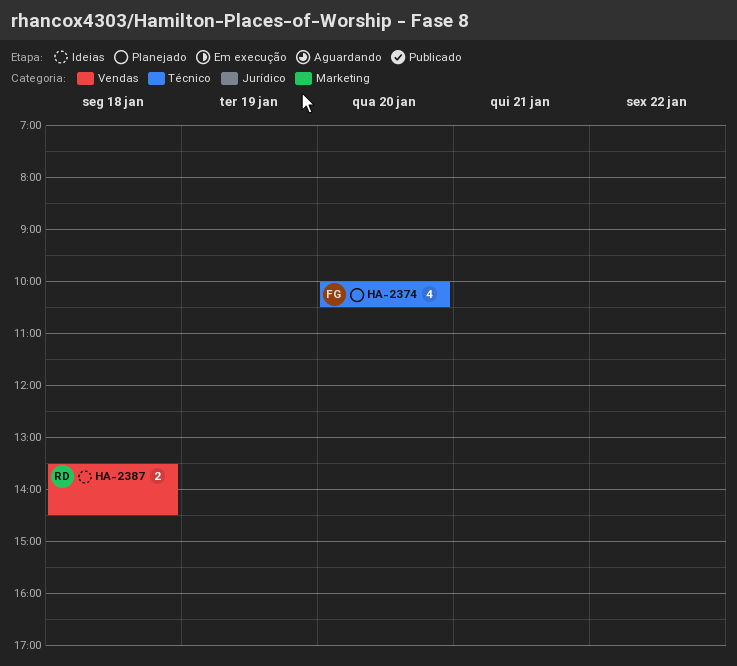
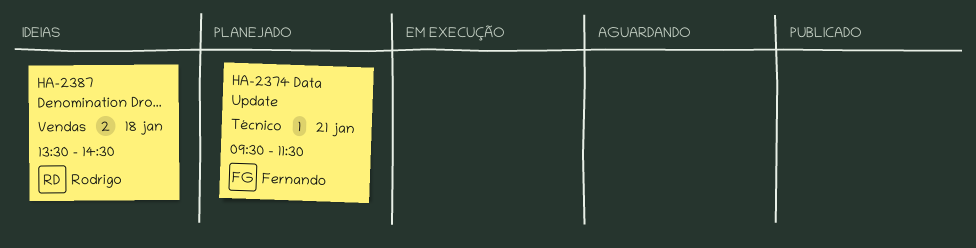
HA-2374, estimate: 4 -> 1
HA-2374, day: Jan 20 -> Jan 21
HA-2374, begins: 10:00 -> 09:30
HA-2374, ends: 10:30 -> 11:30

